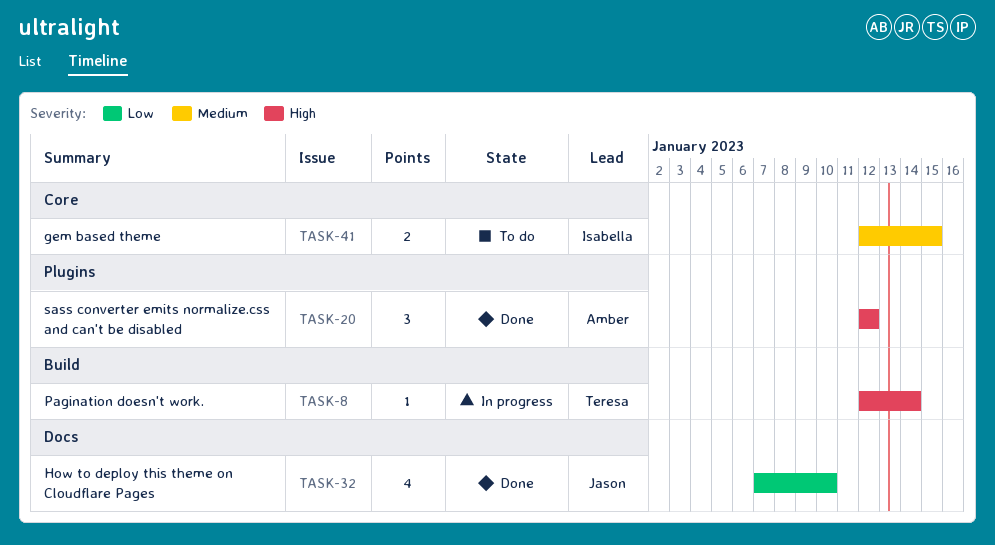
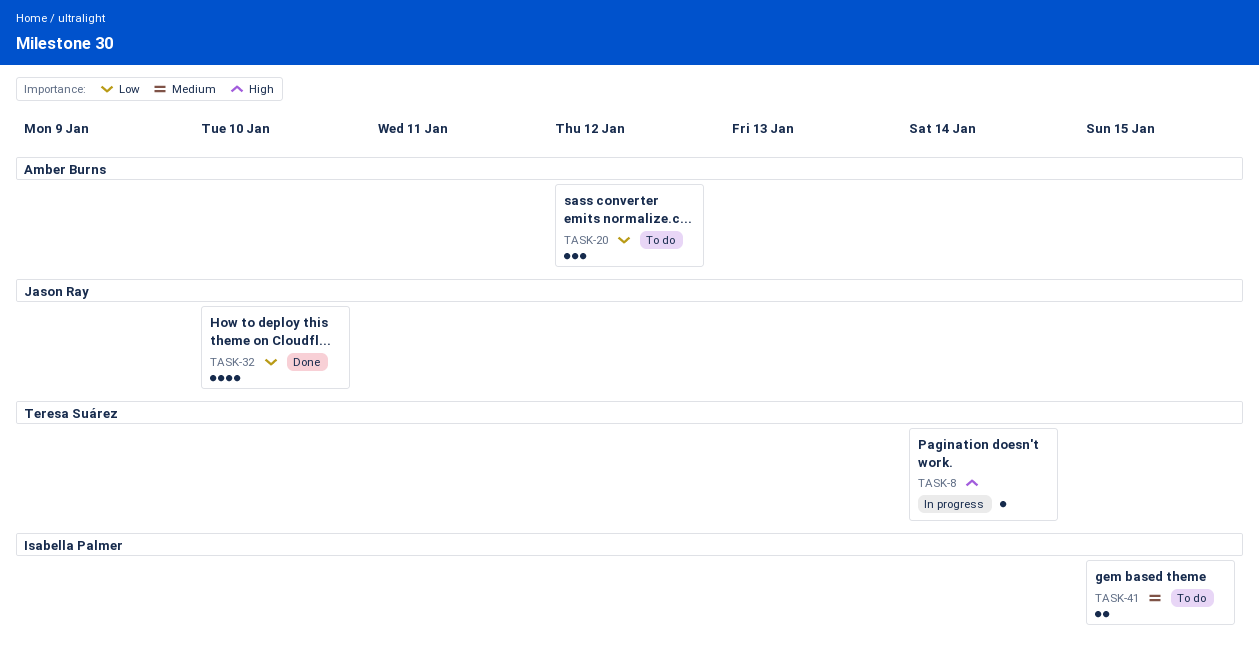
TASK-20, status: Done -> To do
TASK-20, priority: High -> Low

